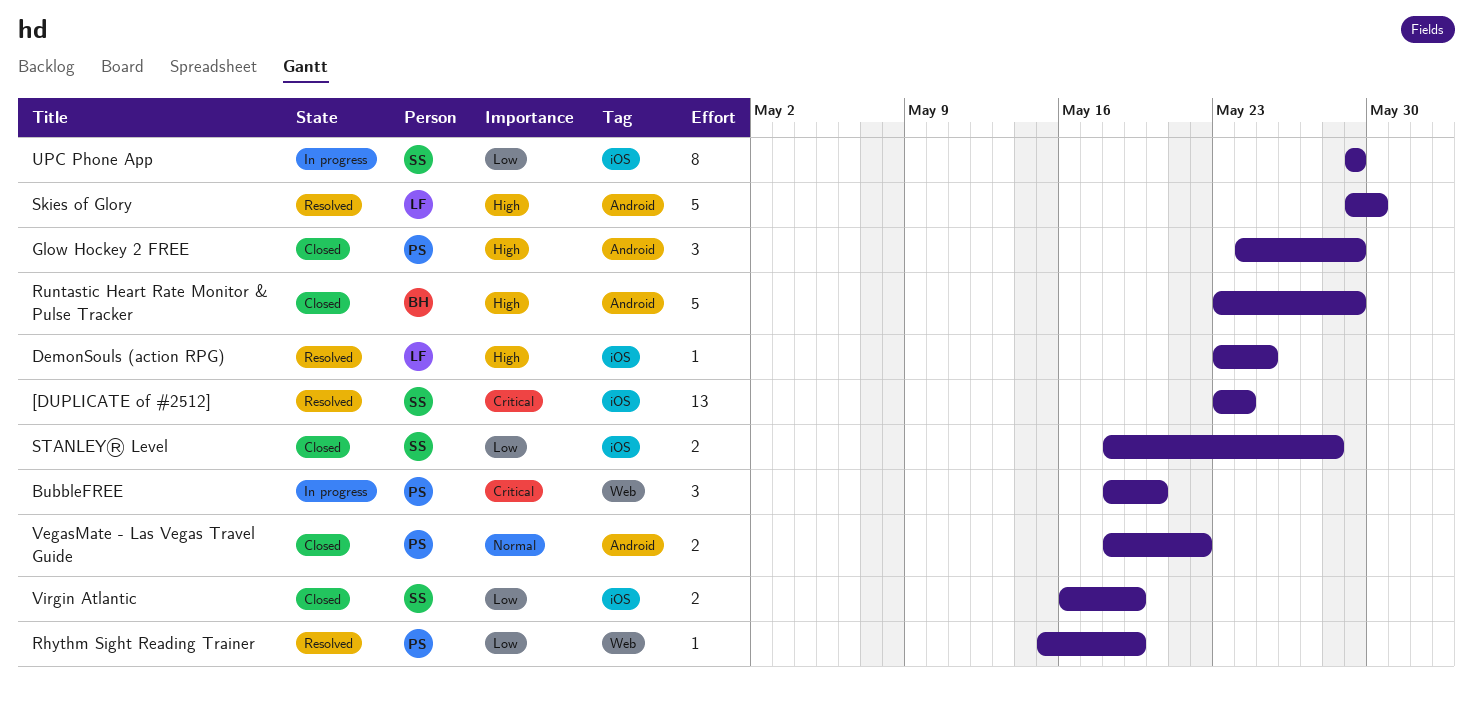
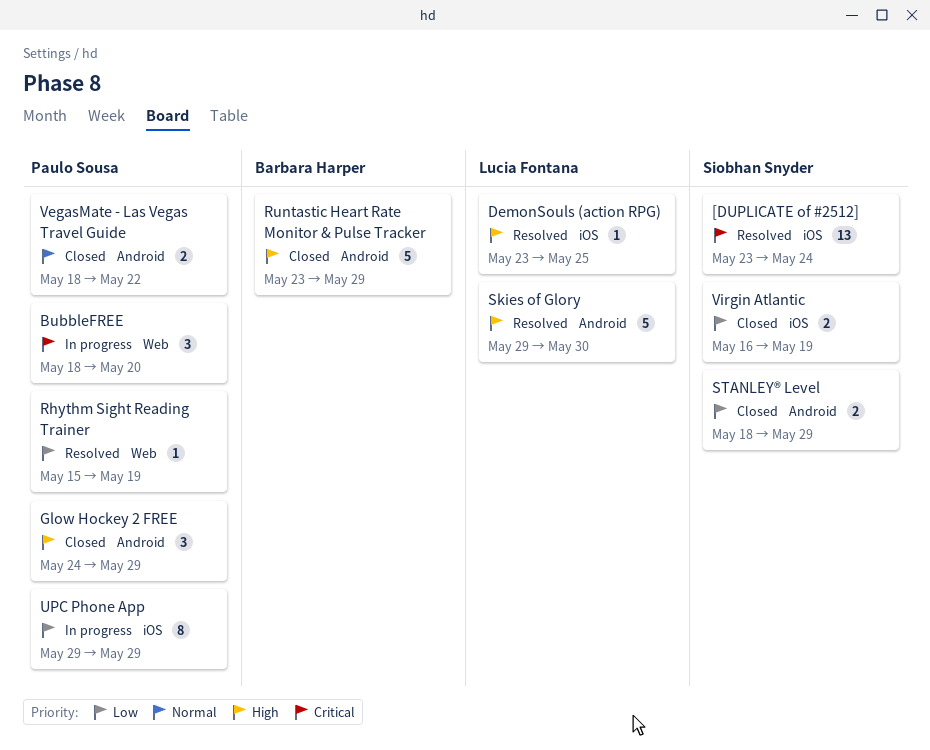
STANLEY® Level, label: iOS -> Android
STANLEY® Level, due: May 28 -> May 29
UPC Phone App, owner: Siobhan Snyder -> Paulo Sousa

